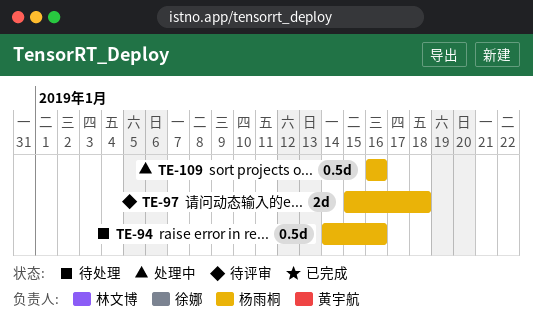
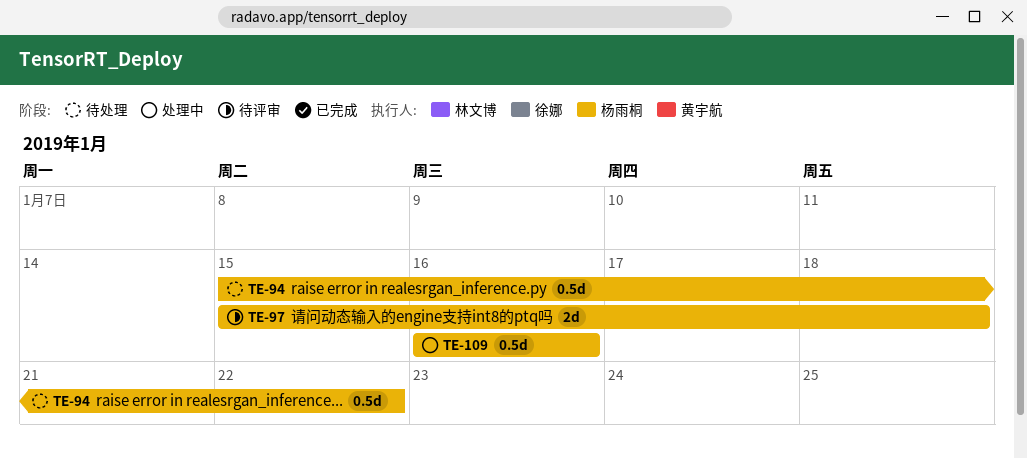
TE-94, start: Jan 14 -> Jan 15
TE-94, due: Jan 16 -> Jan 22

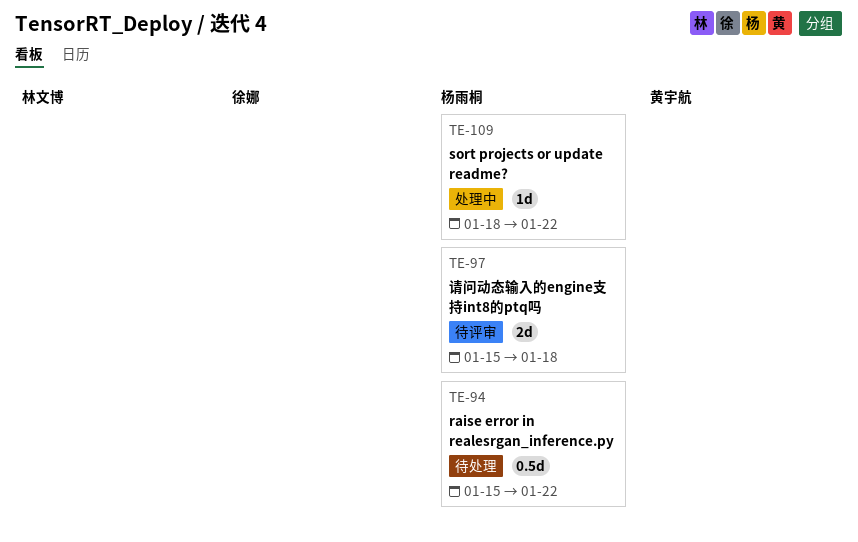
TE-109, estimate: 0.5d -> 1d
TE-109, start: Jan 16 -> Jan 18
TE-109, due: Jan 16 -> Jan 22

